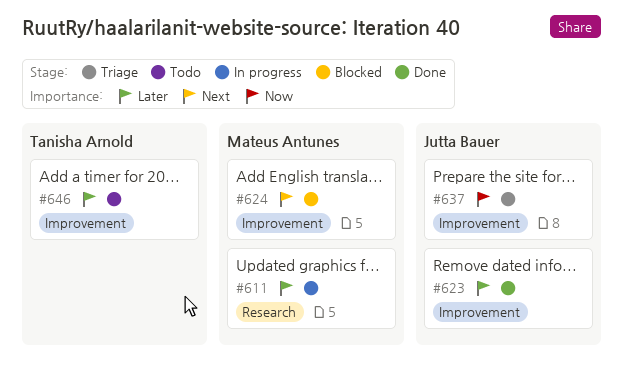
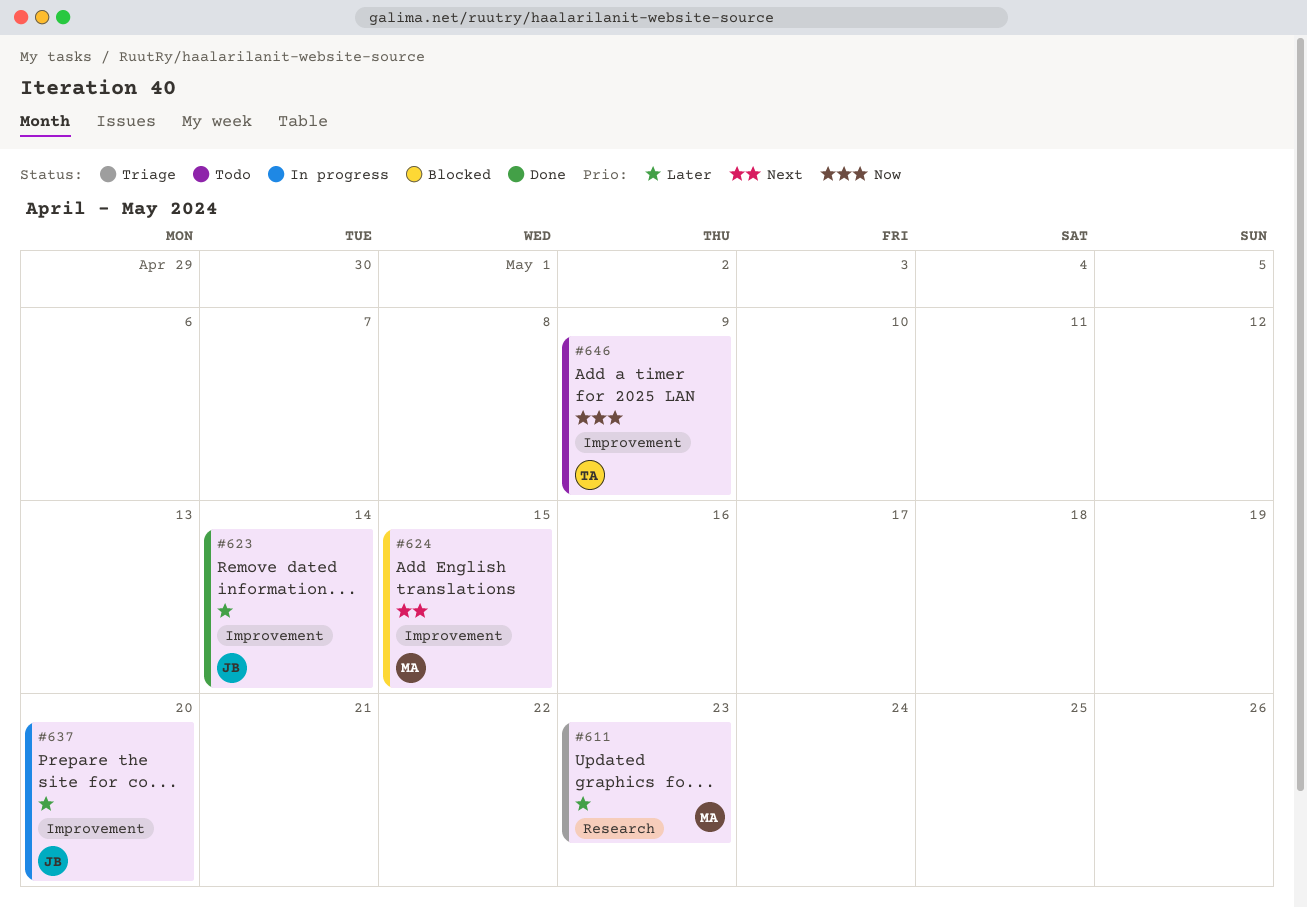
#611, status: In progress -> Triage
#637, status: Triage -> In progress
#637, priority: Now -> Later
#646, priority: Later -> Now

